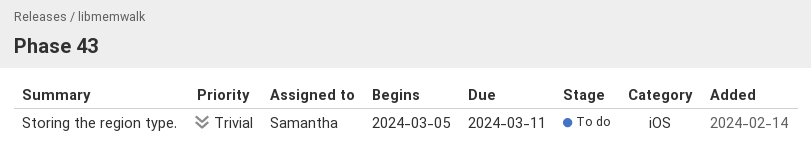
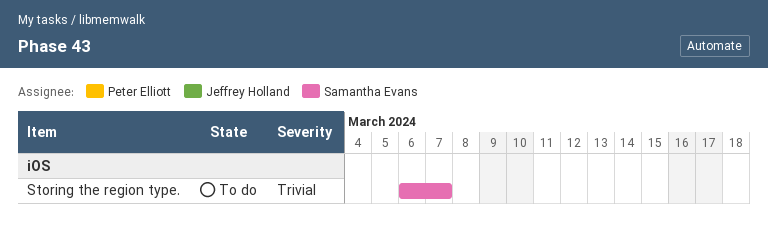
Storing the region type., start: Mar 5 -> Mar 6
Storing the region type., due: Mar 11 -> Mar 7

